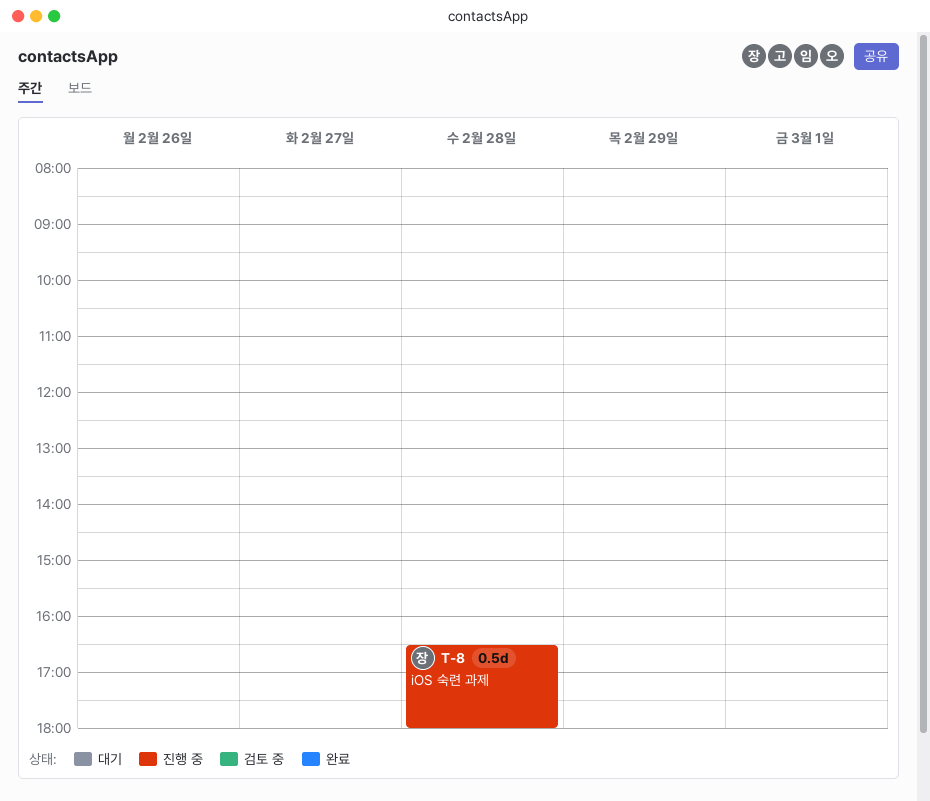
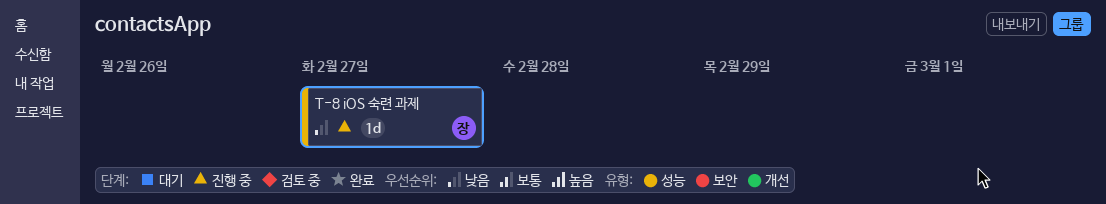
T-8, estimate: 0.5d -> 1d
T-8, day: Feb 28 -> Feb 27

